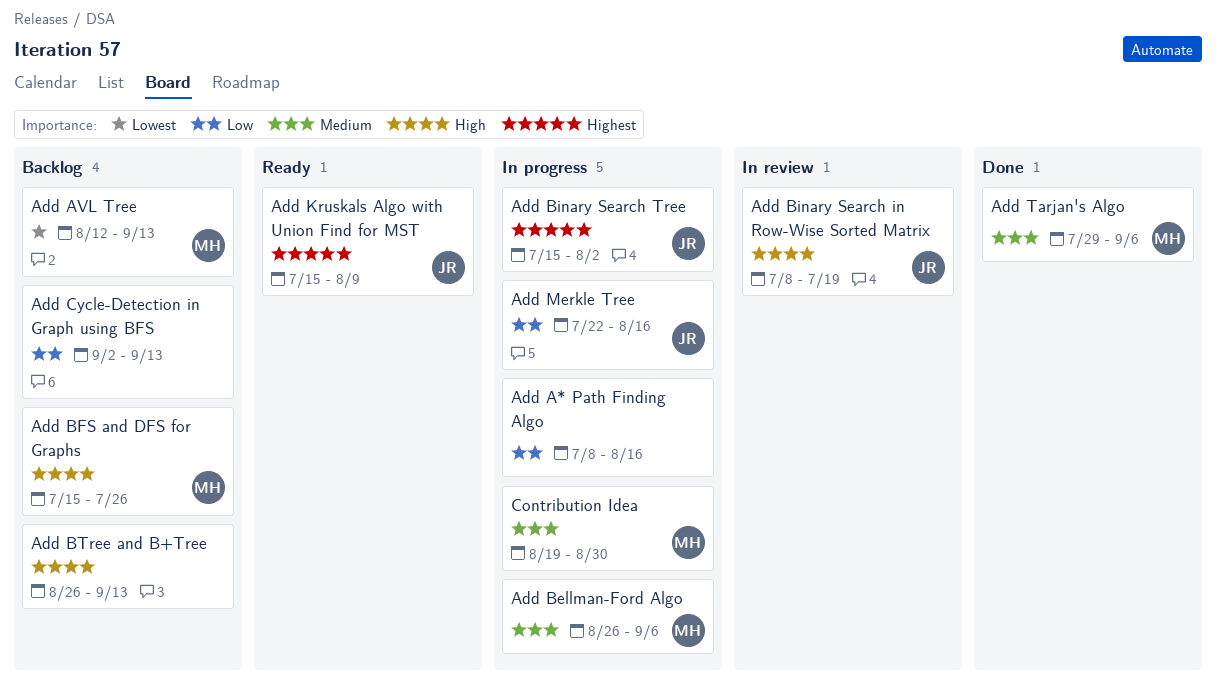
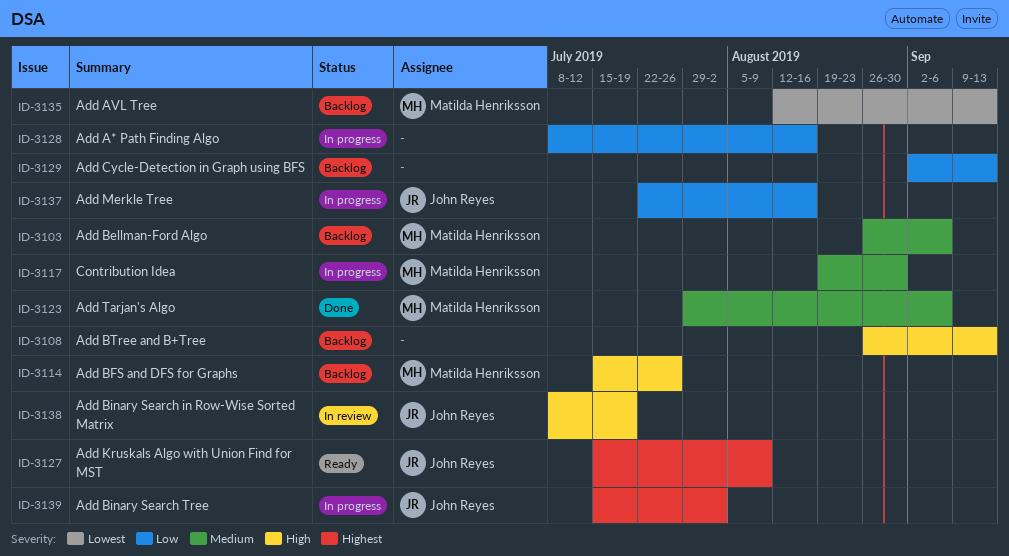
Add Bellman-Ford Algo, status: In progress -> Backlog

